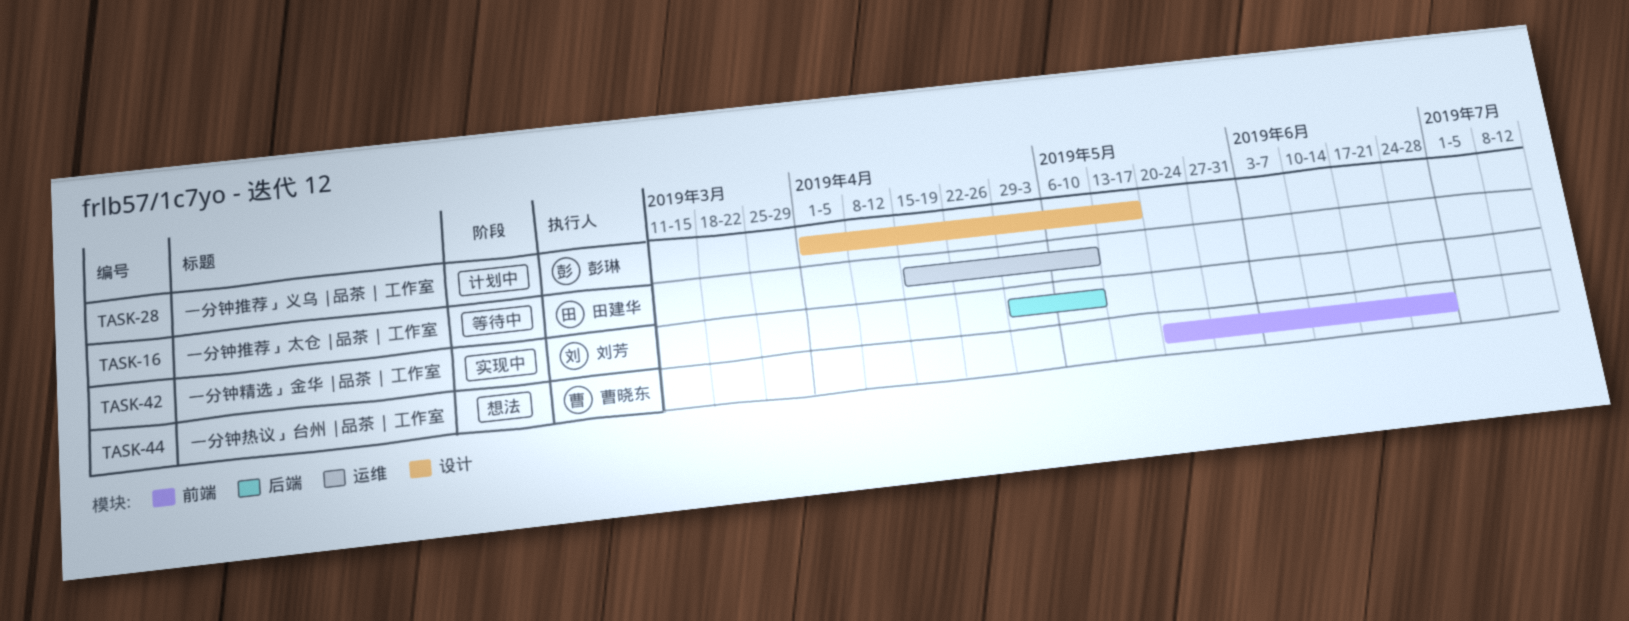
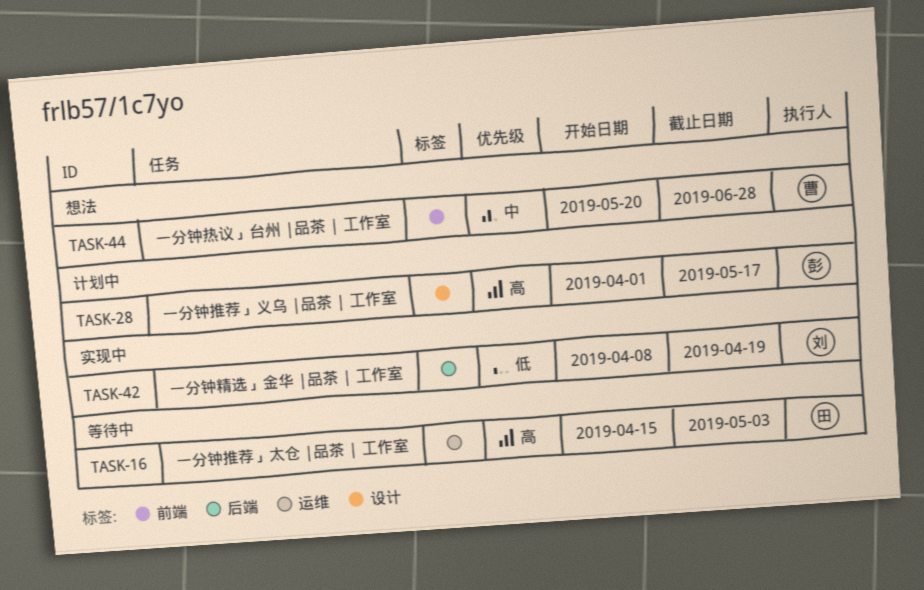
TASK-16, due: May 10 -> May 3
TASK-42, start: Apr 29 -> Apr 8
TASK-42, due: May 10 -> Apr 19

